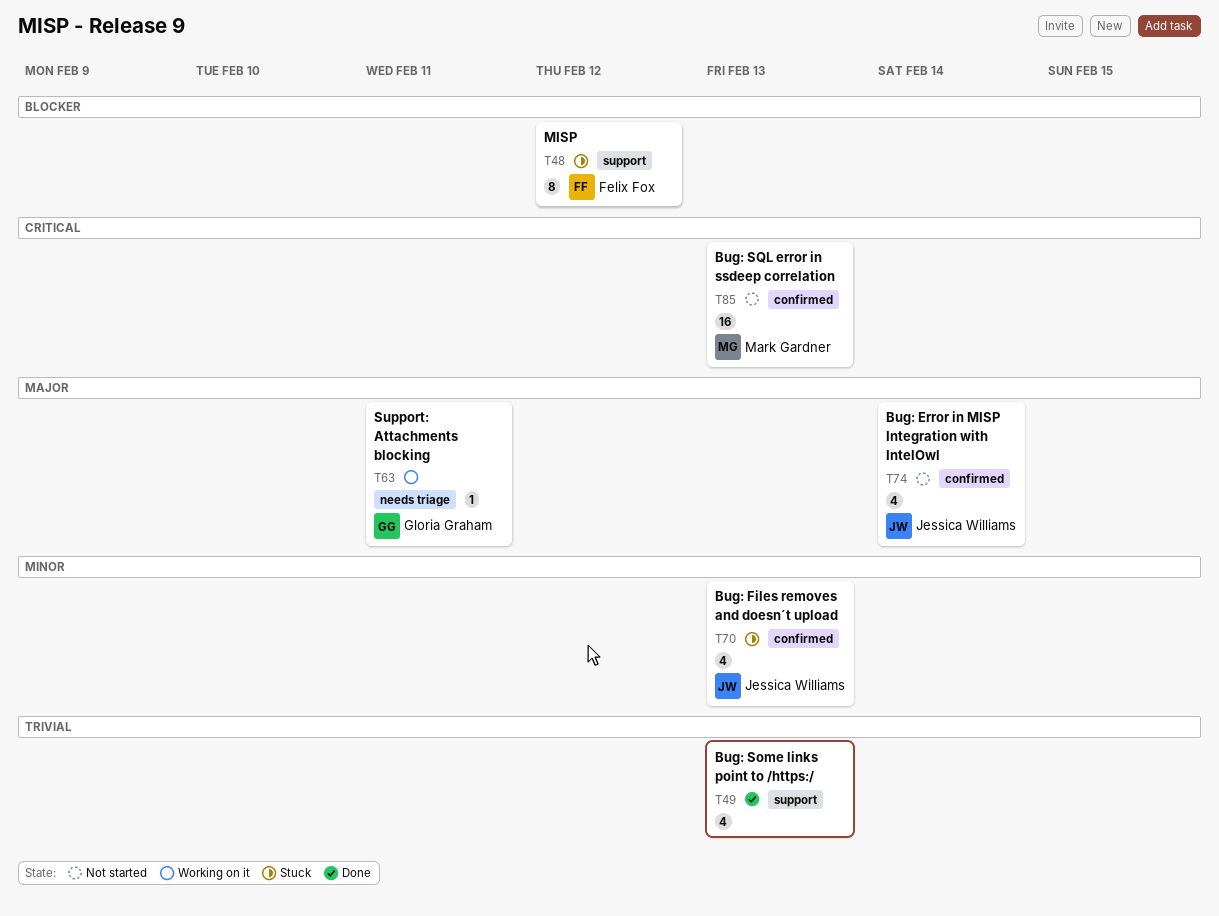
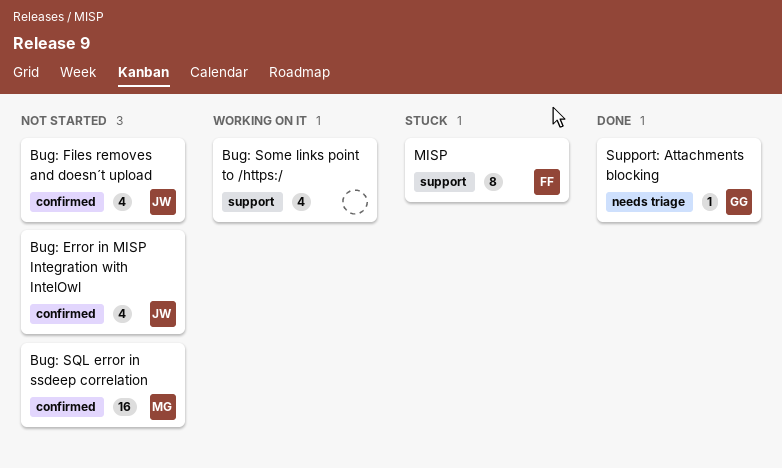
Bug: Files removes and doesn´t upload, status: Stuck -> Not started
Bug: Some links point to /https:/, status: Done -> Working on it
Support: Attachments blocking, status: Working on it -> Done

